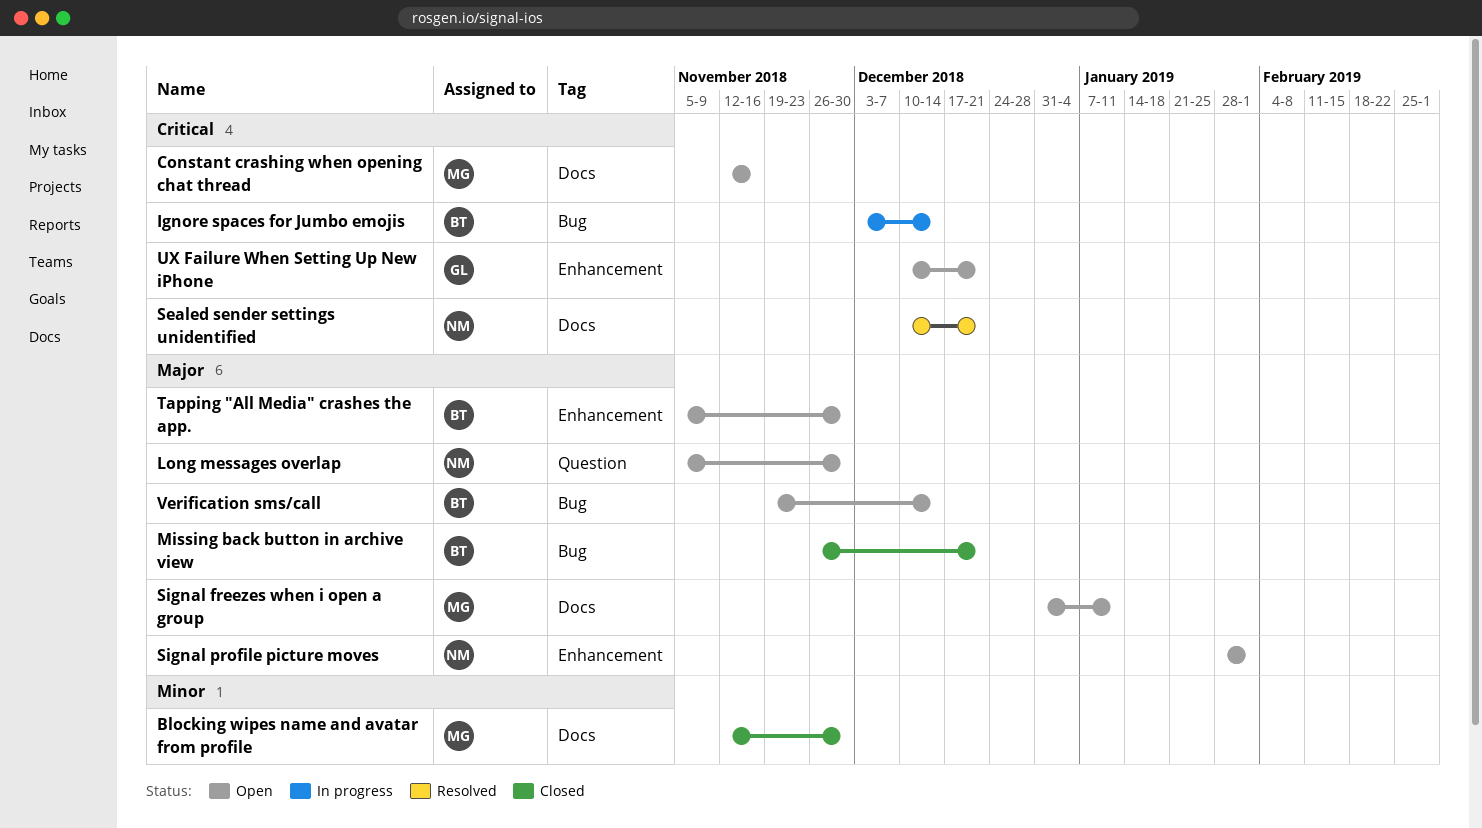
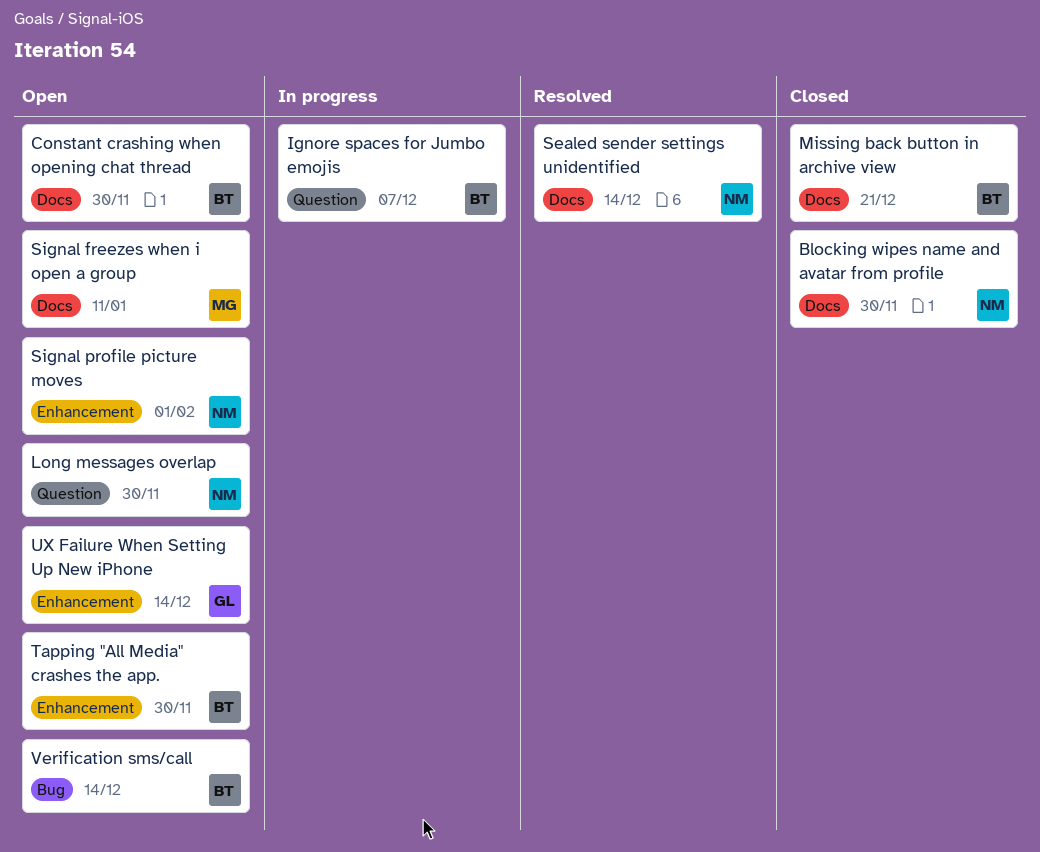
Blocking wipes name and avatar from profile, owner: MG -> NM
Constant crashing when opening chat thread, owner: MG -> BT
Constant crashing when opening chat thread, due: Nov 16 -> Nov 30
Ignore spaces for Jumbo emojis, label: Bug -> Question
Ignore spaces for Jumbo emojis, due: Dec 14 -> Dec 7
Missing back button in archive view, label: Bug -> Docs
Sealed sender settings unidentified, due: Dec 21 -> Dec 14
UX Failure When Setting Up New iPhone, due: Dec 21 -> Dec 14

